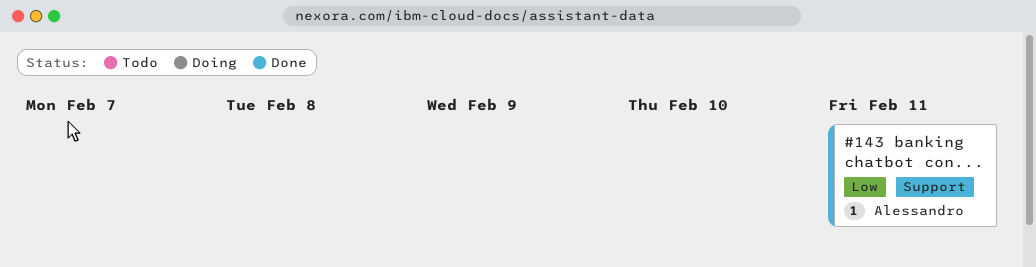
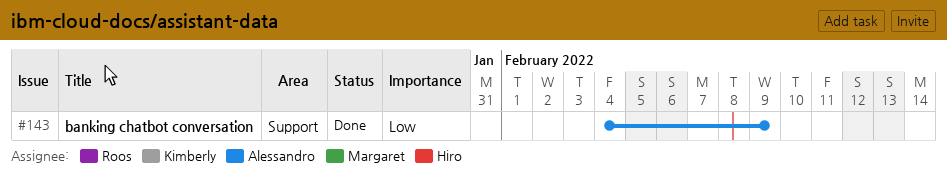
#143, due: Feb 11 -> Feb 9

